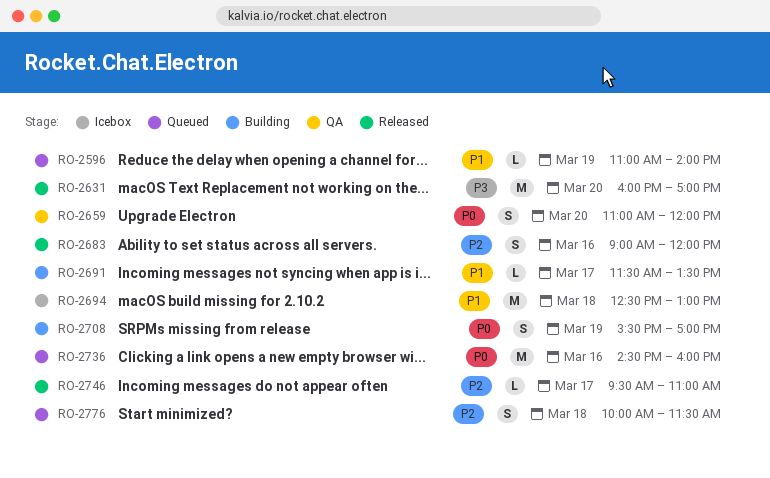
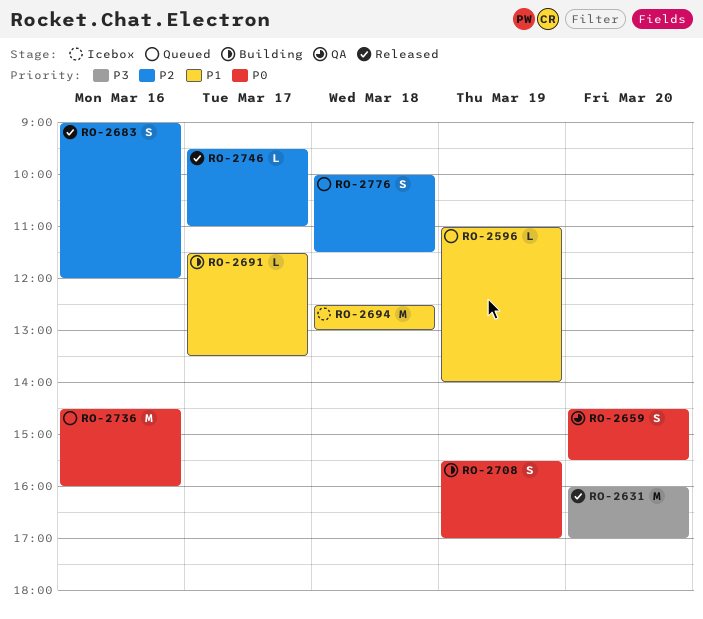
RO-2659, begins: 11:00 -> 14:30
RO-2659, ends: 12:00 -> 15:30

